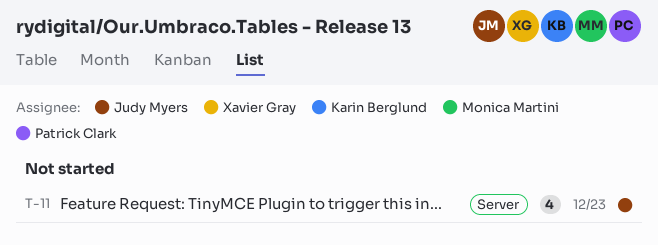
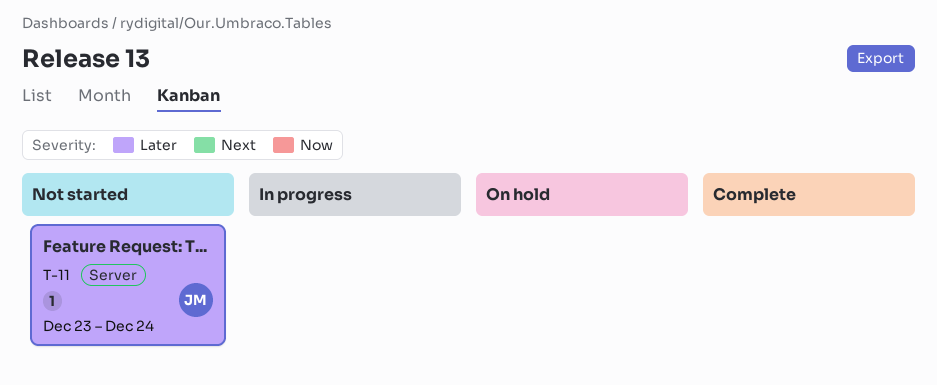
T-11, estimate: 4 -> 1
T-11, due: Dec 23 -> Dec 24

